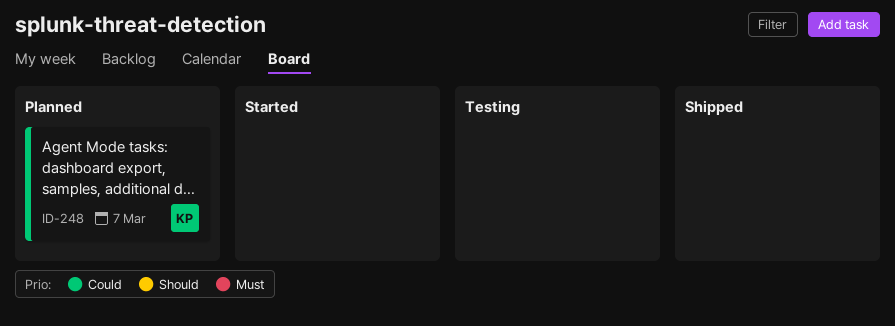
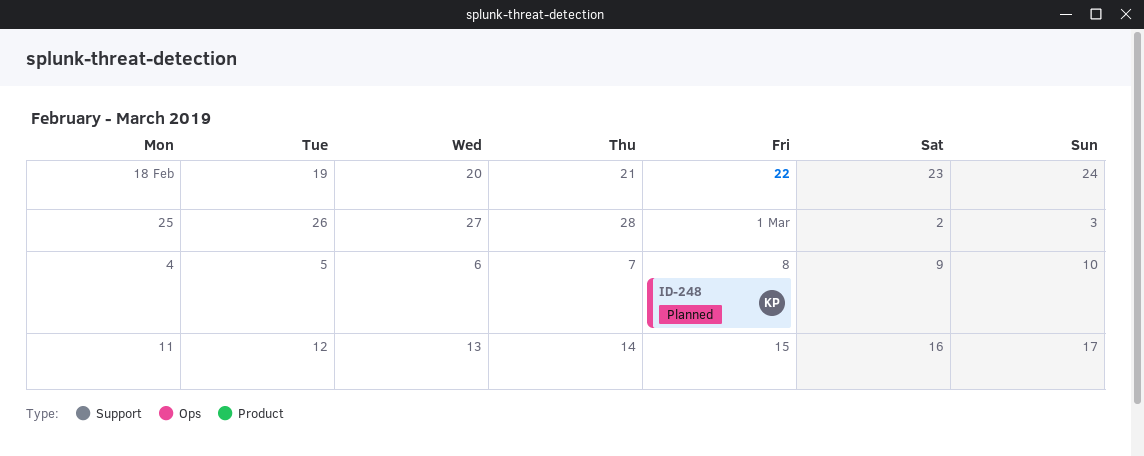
ID-248, due: Mar 7 -> Mar 8

